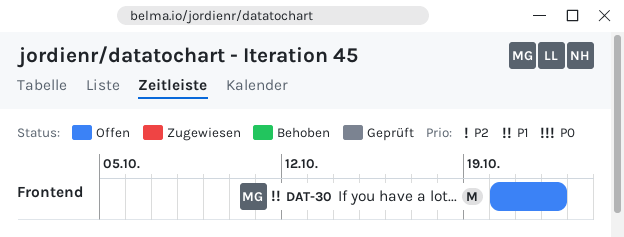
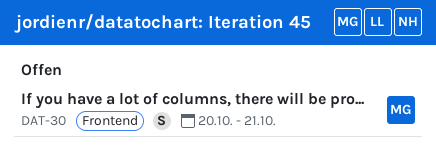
DAT-30, estimate: M -> S
DAT-30, due: Oct 22 -> Oct 21

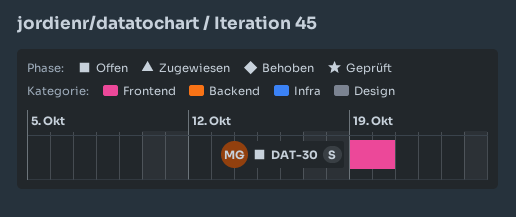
DAT-30, start: Oct 20 -> Oct 19
DAT-30, due: Oct 21 -> Oct 20

